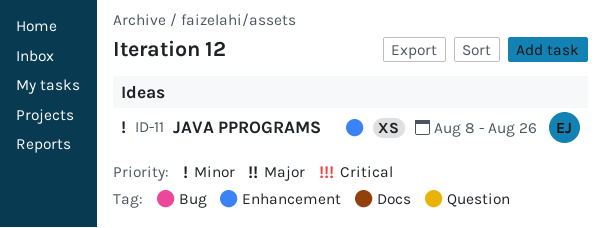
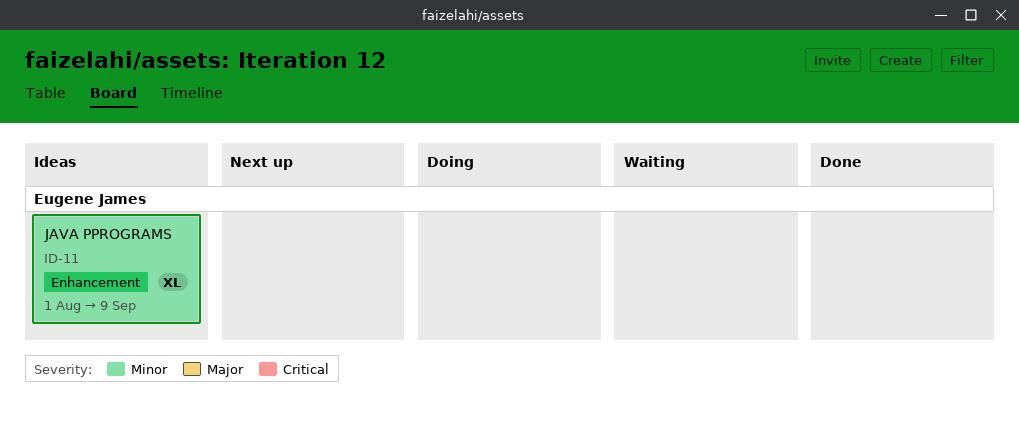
ID-11, estimate: XS -> XL
ID-11, start: Aug 8 -> Aug 1
ID-11, due: Aug 26 -> Sep 9

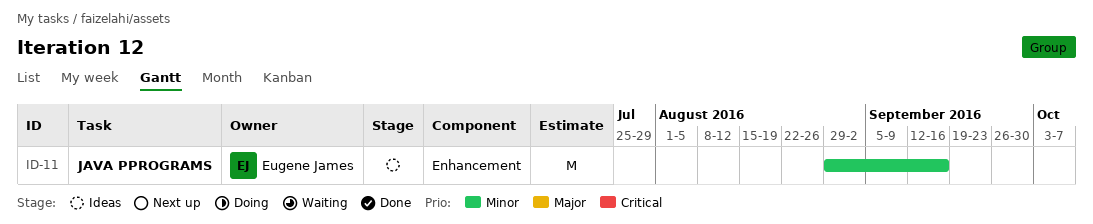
ID-11, estimate: XL -> M
ID-11, start: Aug 1 -> Aug 29
ID-11, due: Sep 9 -> Sep 16

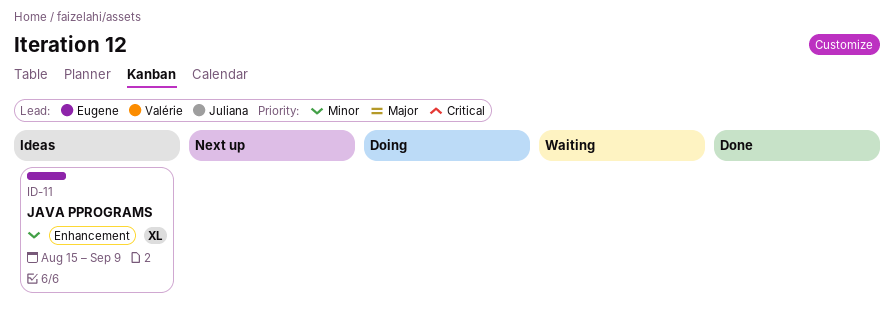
ID-11, estimate: M -> XL
ID-11, start: Aug 29 -> Aug 15
ID-11, due: Sep 16 -> Sep 9

